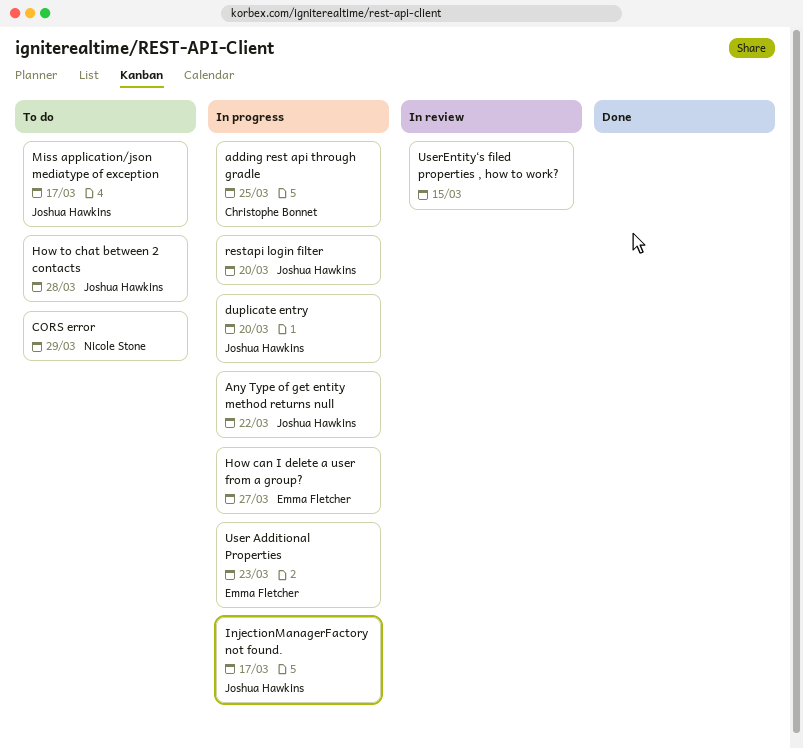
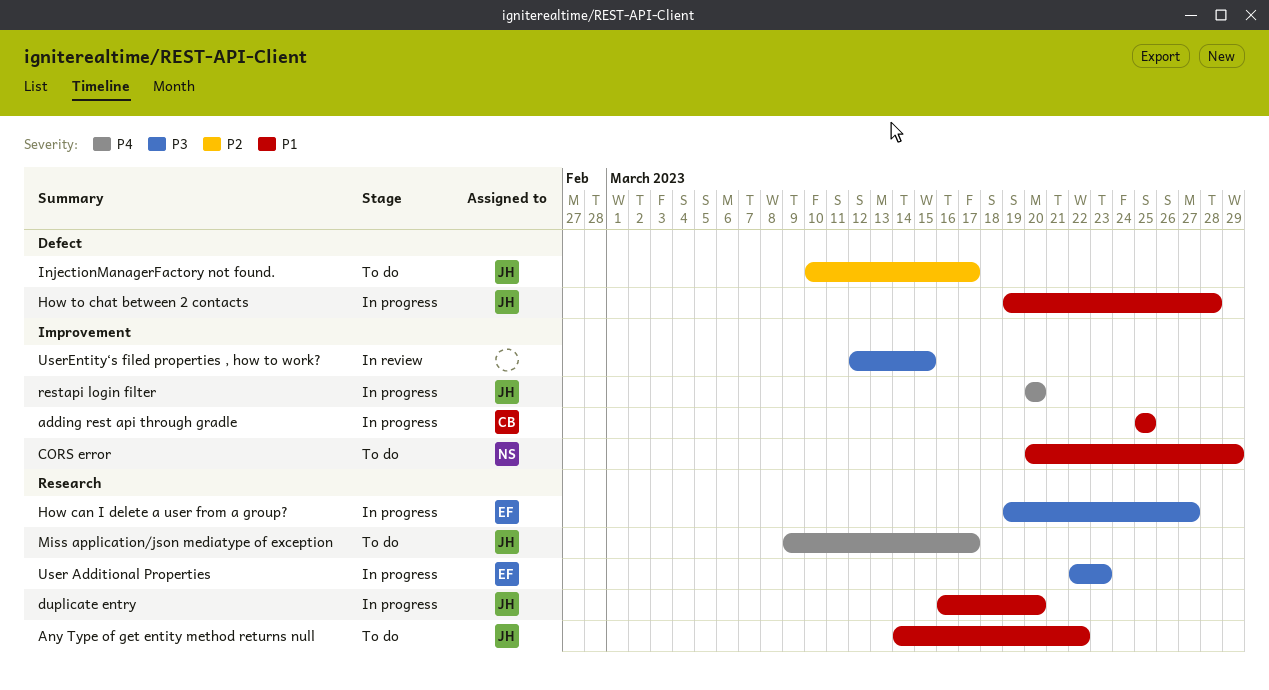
Any Type of get entity method returns null, status: In progress -> To do
How to chat between 2 contacts, status: To do -> In progress
InjectionManagerFactory not found., status: In progress -> To do

